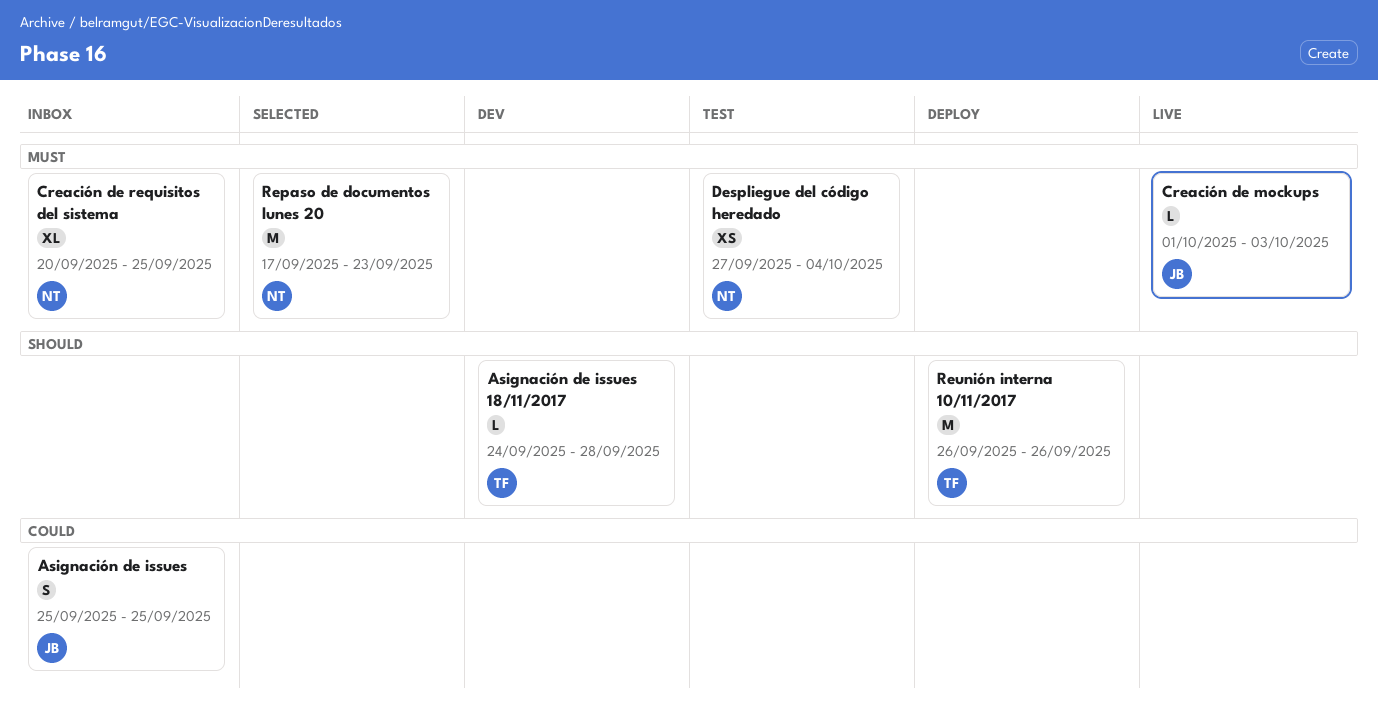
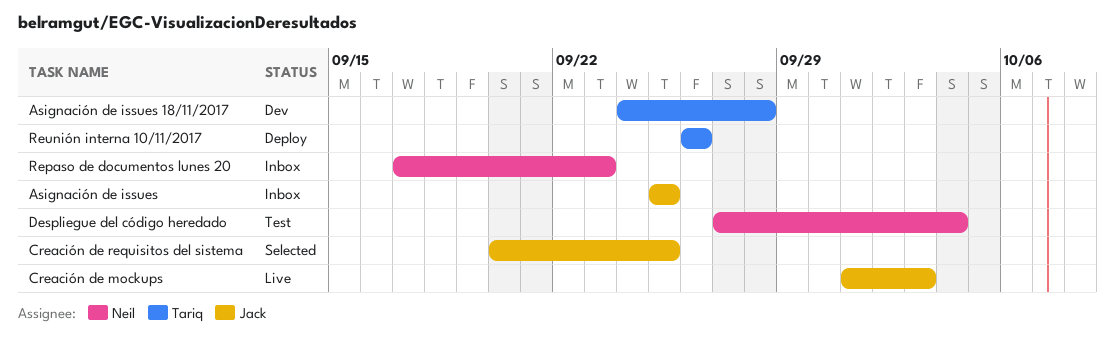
Creación de requisitos del sistema, status: Inbox -> Selected
Creación de requisitos del sistema, owner: Neil -> Jack
Repaso de documentos lunes 20, status: Selected -> Inbox

